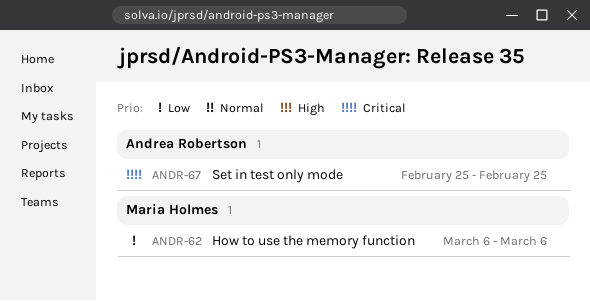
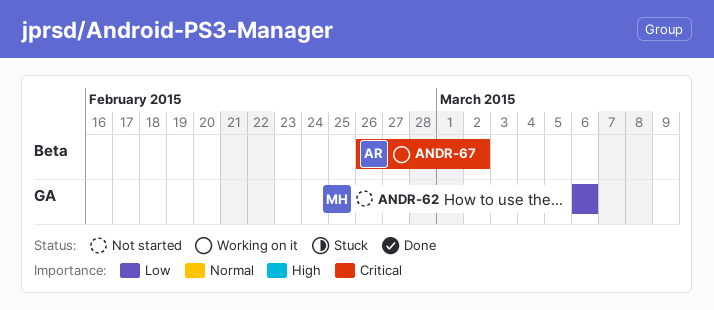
ANDR-67, start: Feb 25 -> Feb 26
ANDR-67, due: Feb 25 -> Mar 2

